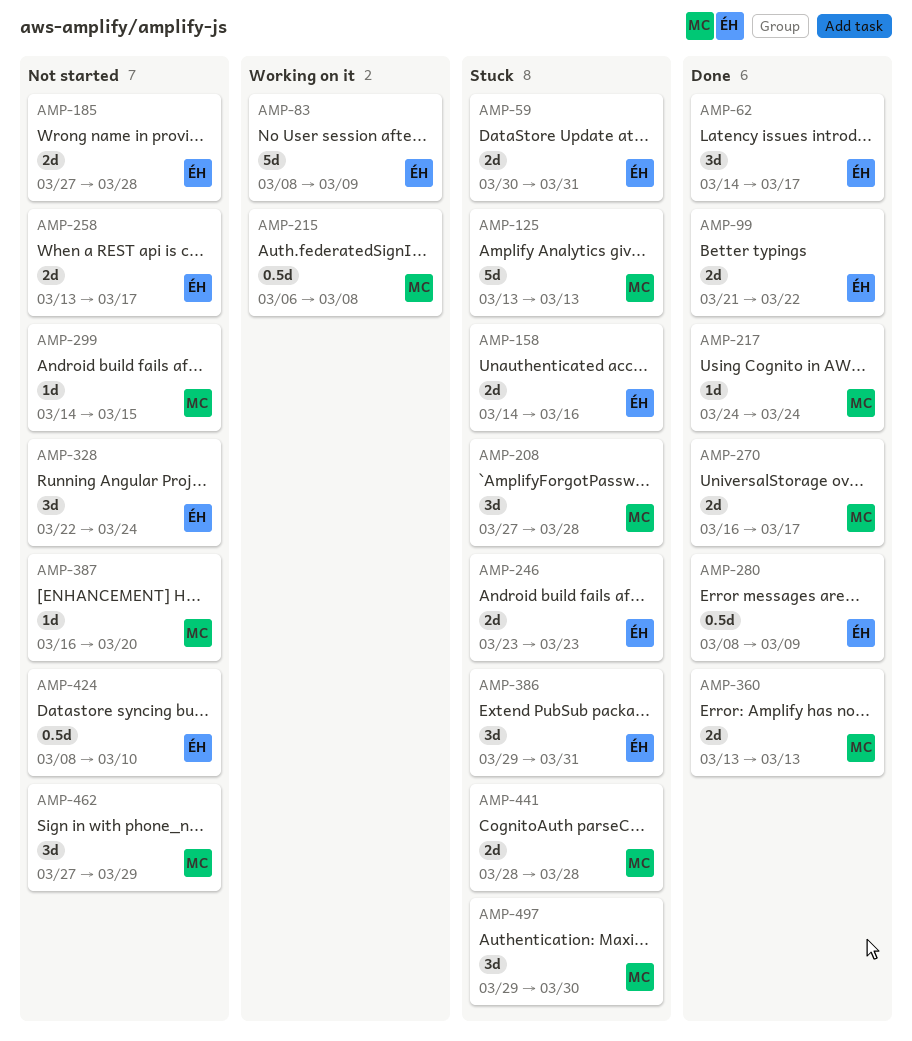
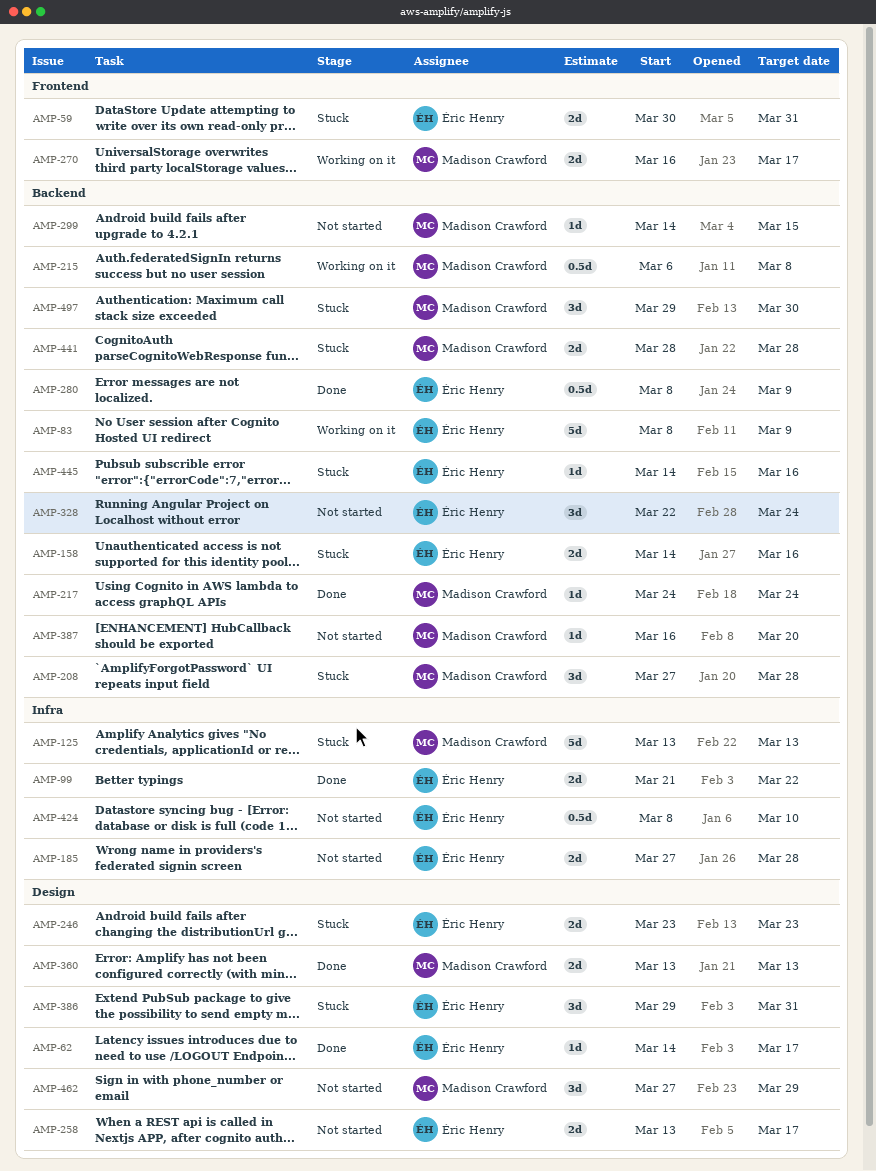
AMP-62, estimate: 3d -> 1d
AMP-270, status: Done -> Working on it
AMP-445: none -> present

